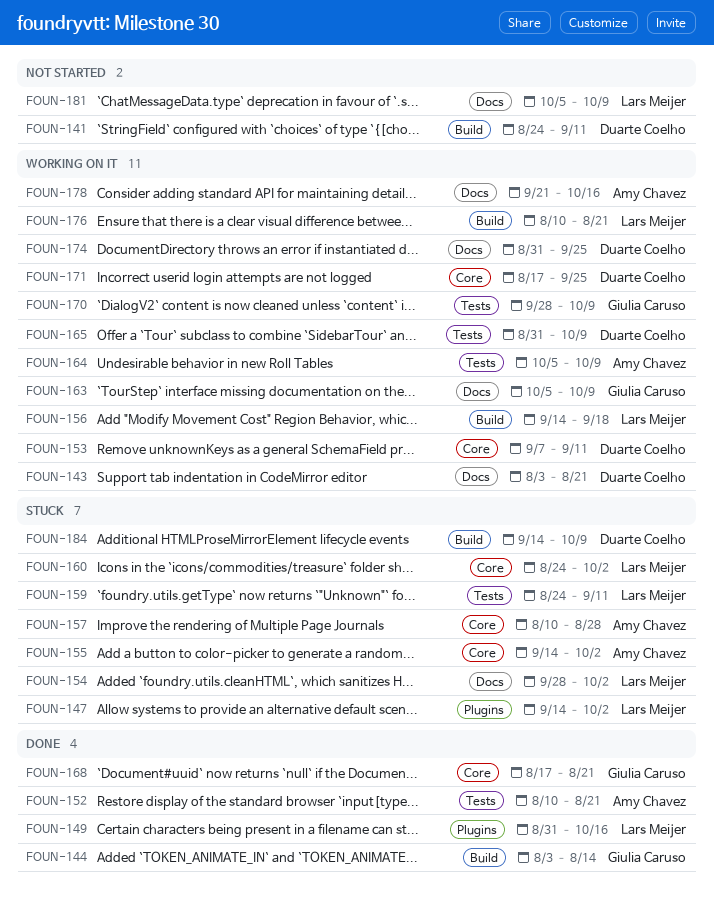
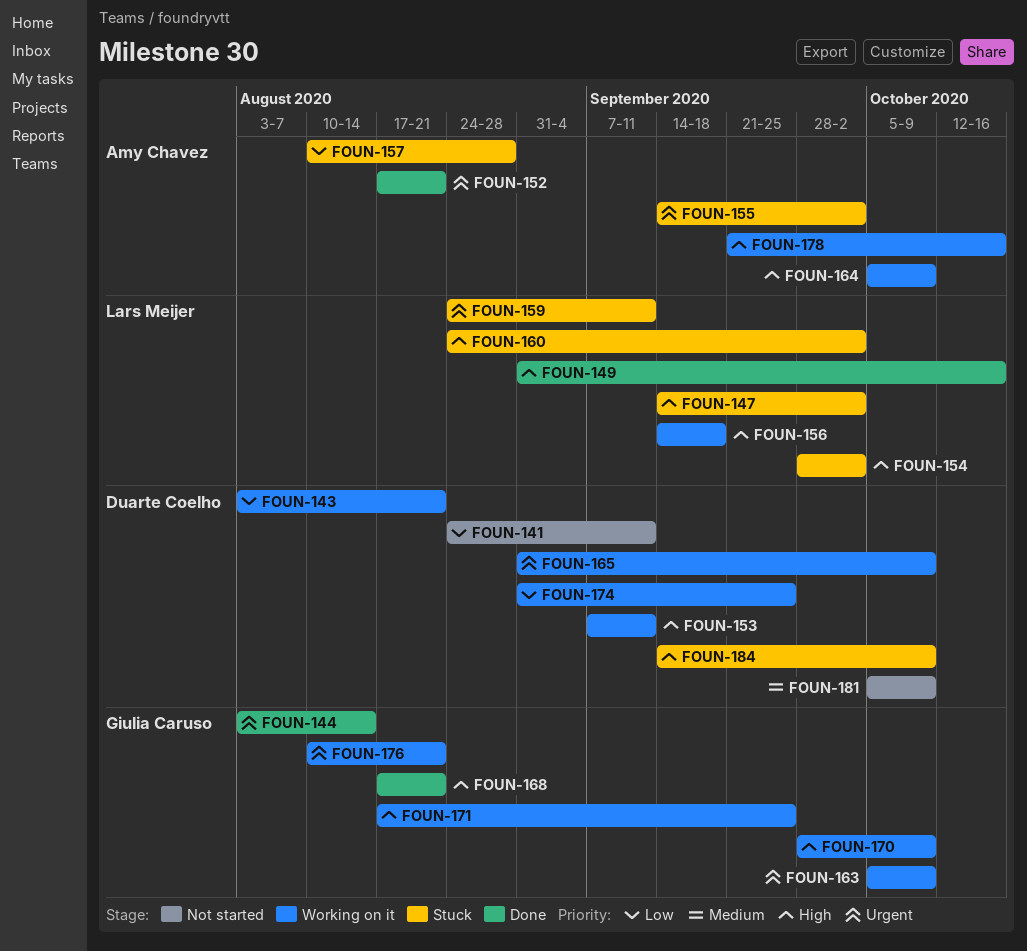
FOUN-152, start: Aug 10 -> Aug 17
FOUN-171, owner: Duarte Coelho -> Giulia Caruso
FOUN-176, owner: Lars Meijer -> Giulia Caruso
FOUN-181, owner: Lars Meijer -> Duarte Coelho

